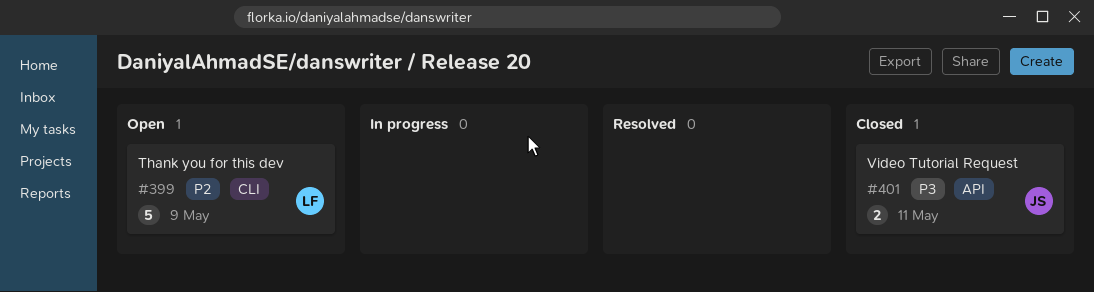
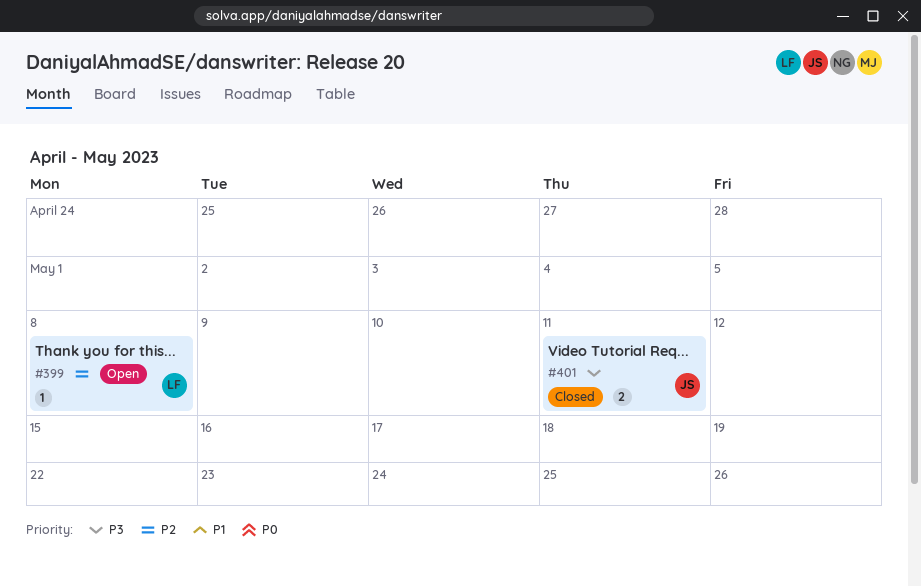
#399, estimate: 5 -> 1
#399, due: May 9 -> May 8

